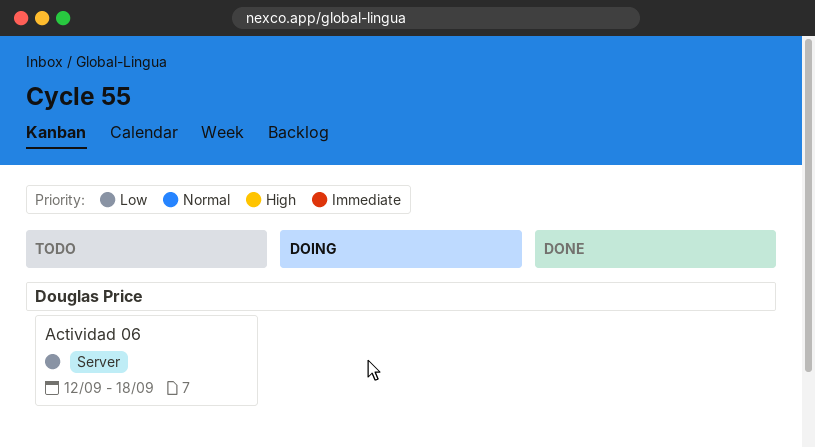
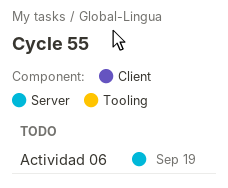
Actividad 06, due: Sep 18 -> Sep 19

